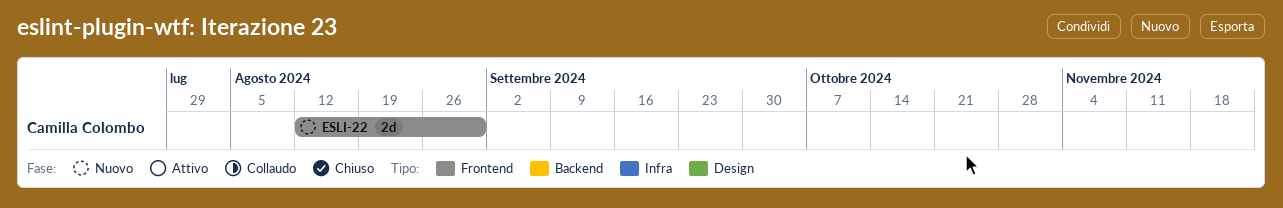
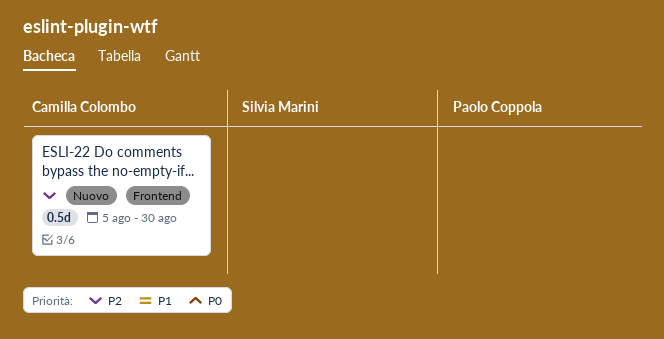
ESLI-22, estimate: 2d -> 0.5d
ESLI-22, start: Aug 12 -> Aug 5

